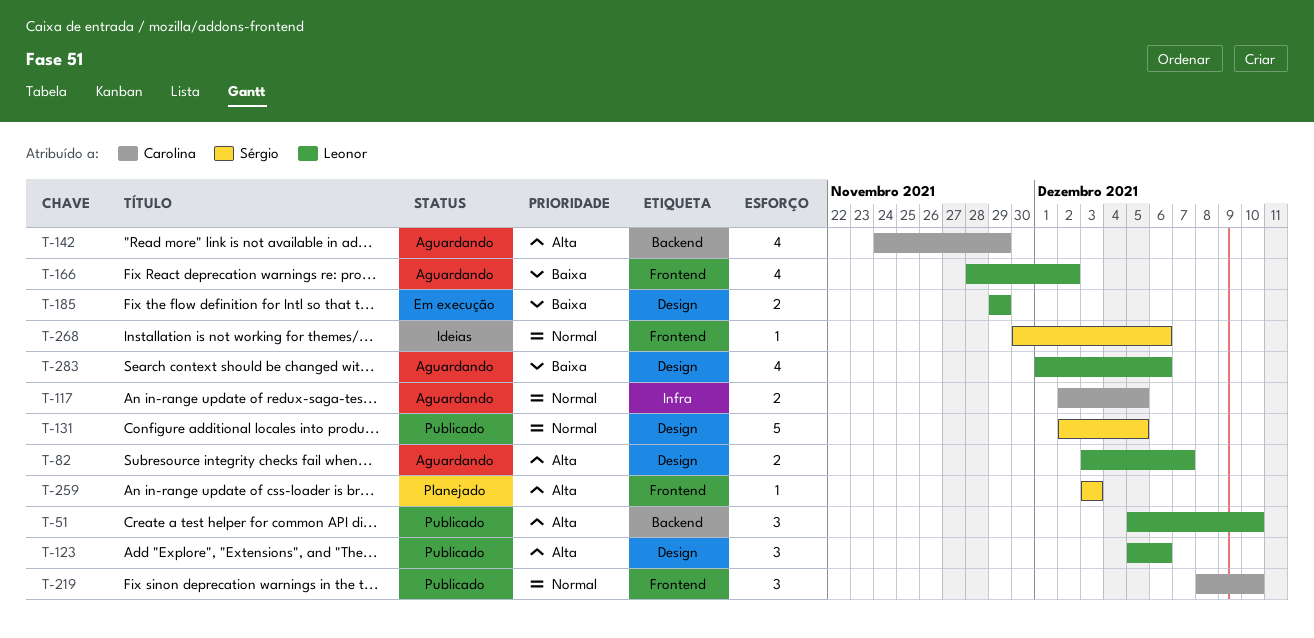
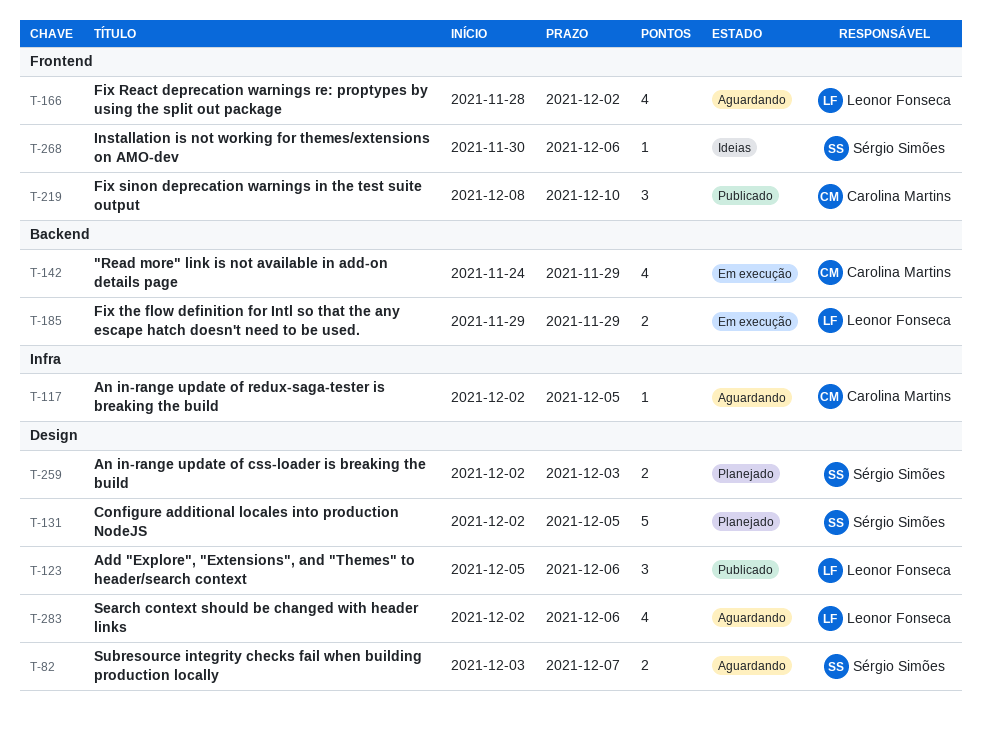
T-51: present -> none
T-82, owner: Leonor Fonseca -> Sérgio Simões
T-117, estimate: 2 -> 1
T-131, status: Publicado -> Planejado
T-142, status: Aguardando -> Em execução
T-185, label: Design -> Backend
T-259, label: Frontend -> Design
T-259, estimate: 1 -> 2
T-259, start: Dec 3 -> Dec 2
T-283, start: Dec 1 -> Dec 2

